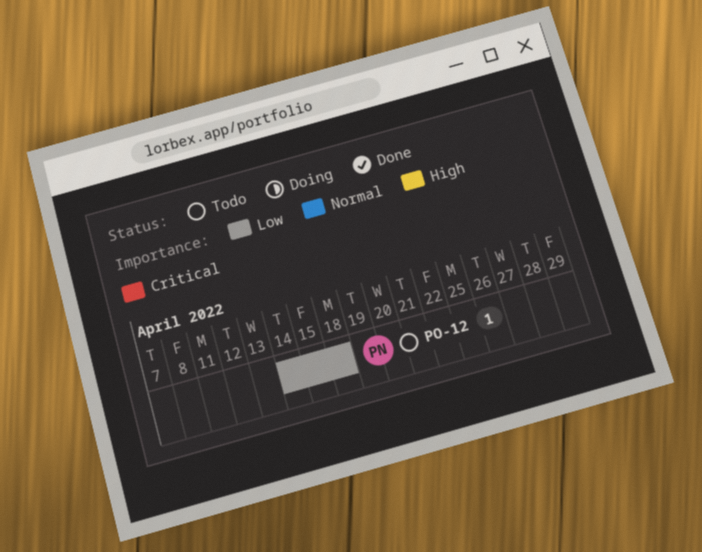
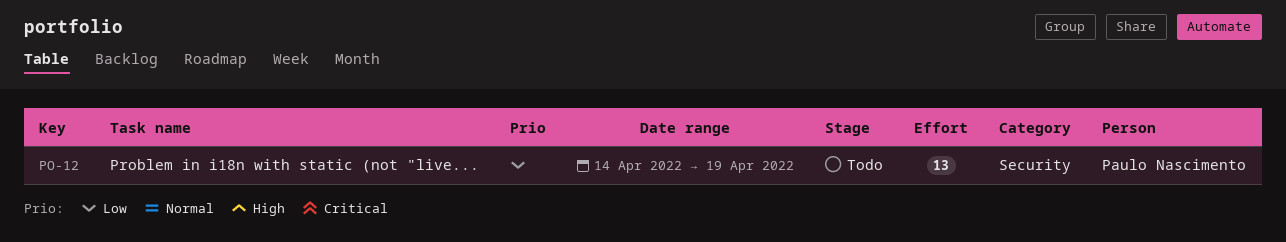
PO-12, estimate: 1 -> 13
PO-12, due: Apr 18 -> Apr 19

